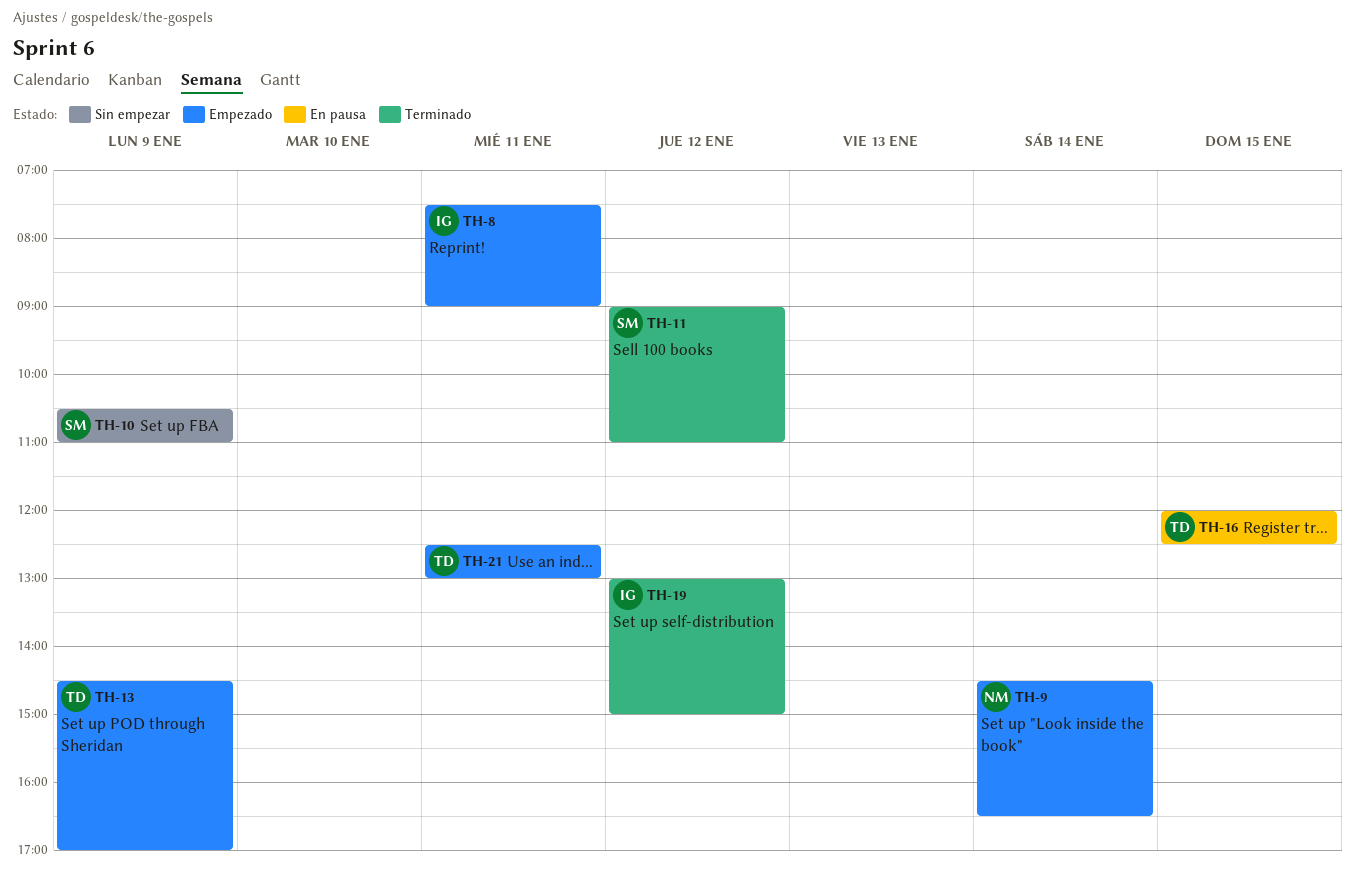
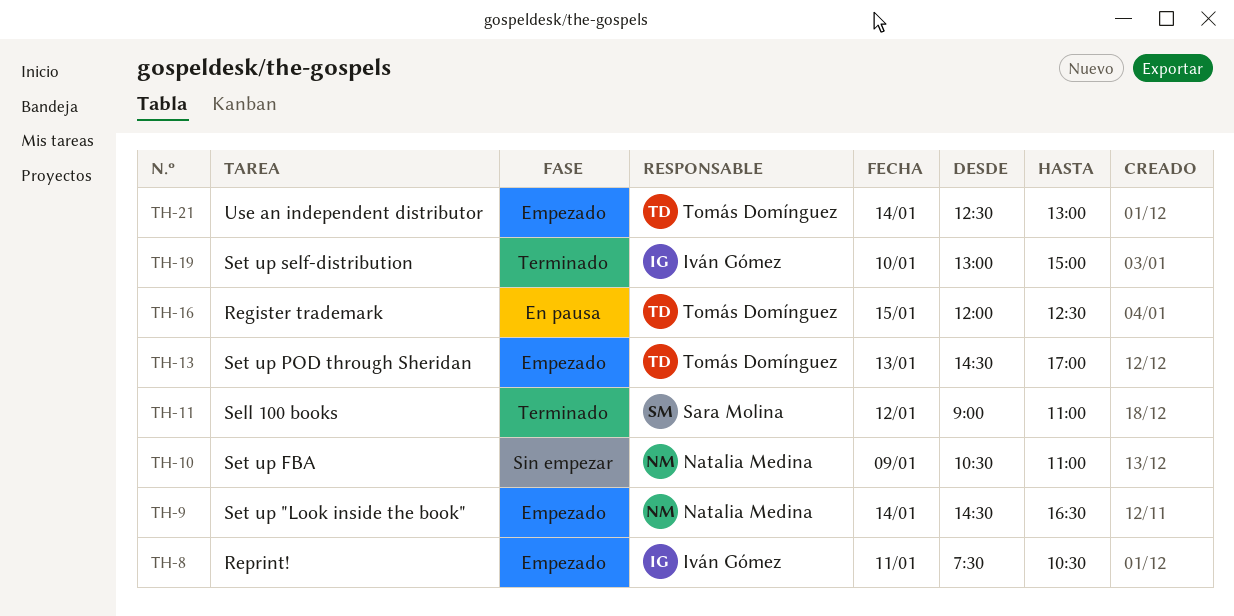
TH-8, ends: 09:00 -> 10:30
TH-10, owner: Sara Molina -> Natalia Medina
TH-13, day: Jan 9 -> Jan 13
TH-19, day: Jan 12 -> Jan 10
TH-21, day: Jan 11 -> Jan 14

